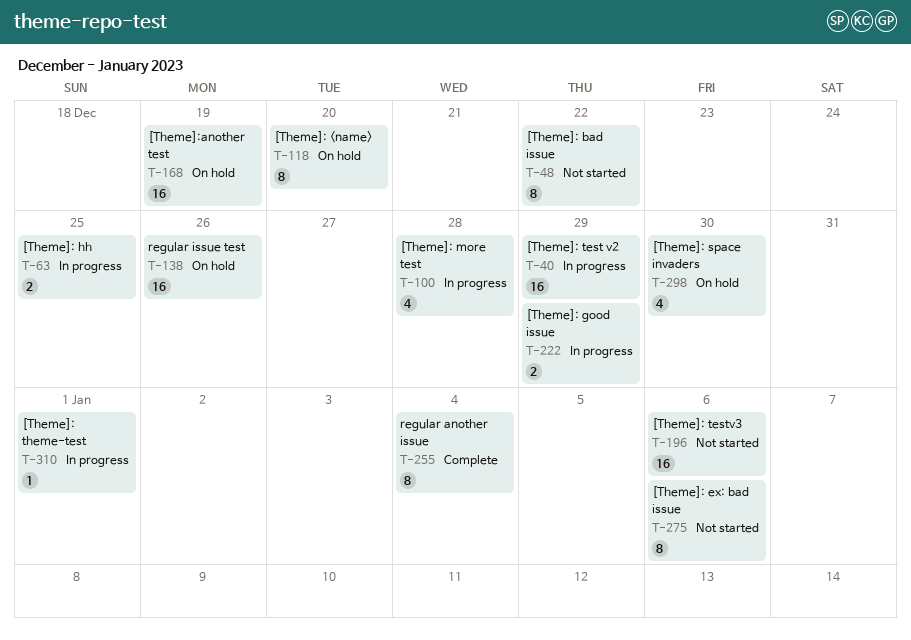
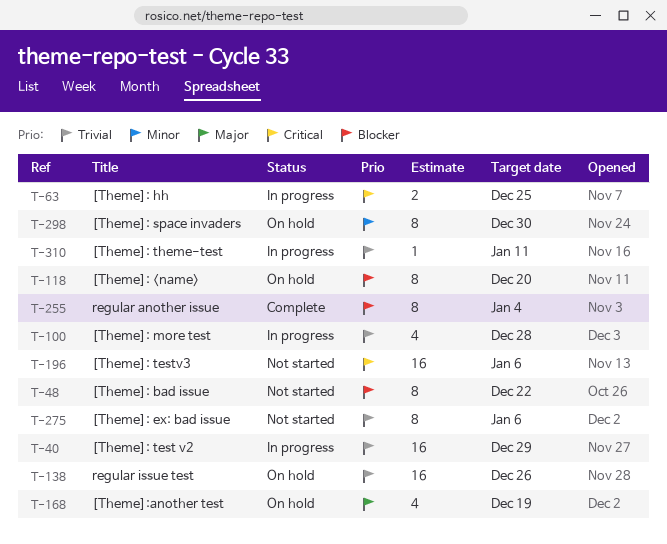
T-168, estimate: 16 -> 4
T-222: present -> none
T-298, estimate: 4 -> 8
T-310, due: Jan 1 -> Jan 11

